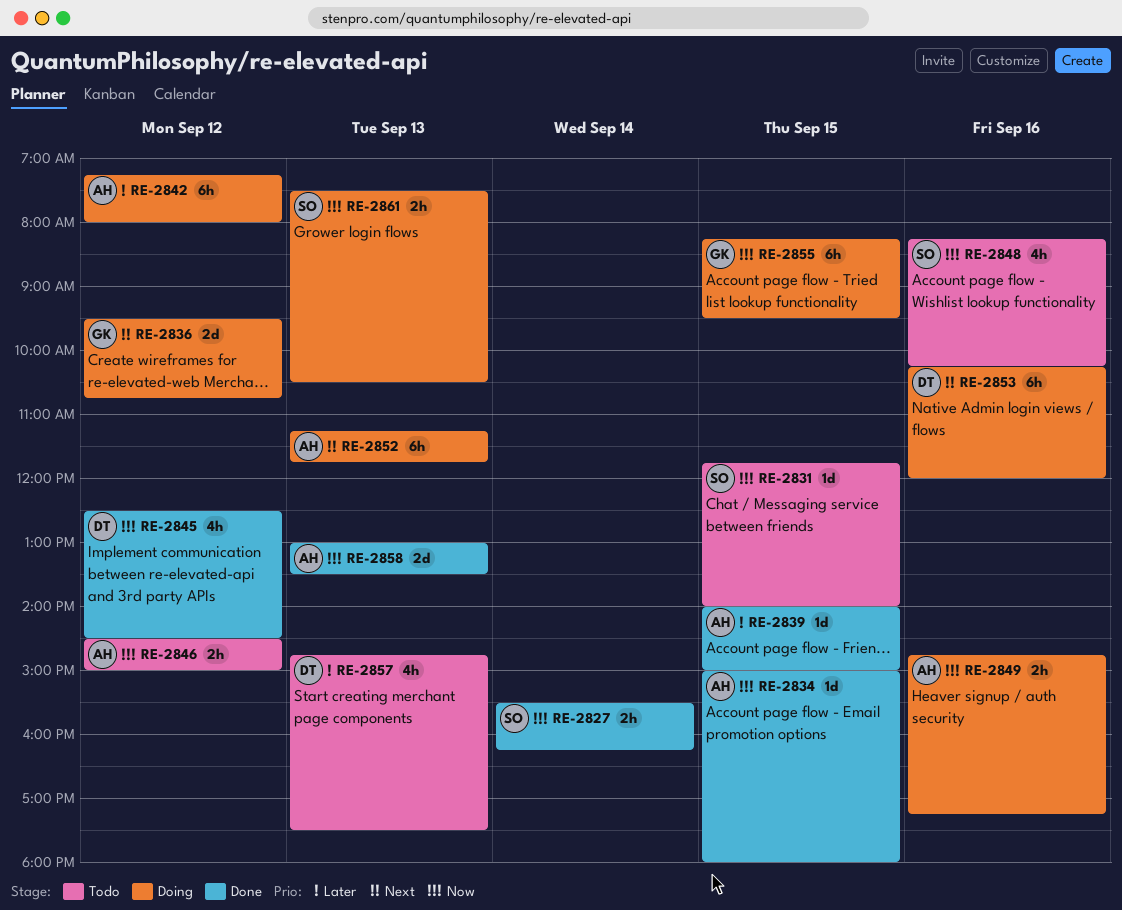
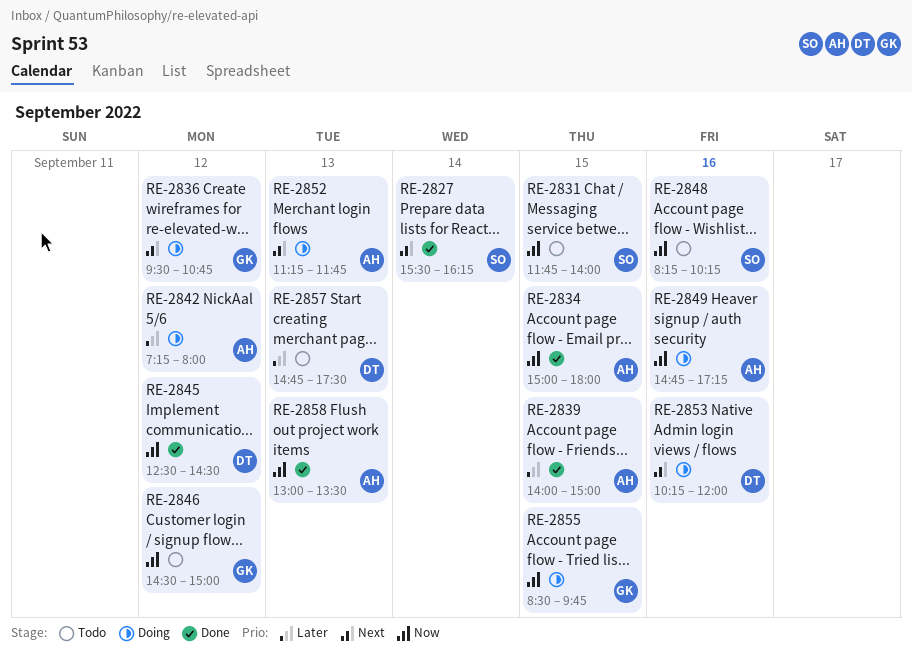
RE-2827, priority: Now -> Next
RE-2846, owner: AH -> GK
RE-2855, begins: 08:15 -> 08:30
RE-2855, ends: 09:30 -> 09:45
RE-2861: present -> none

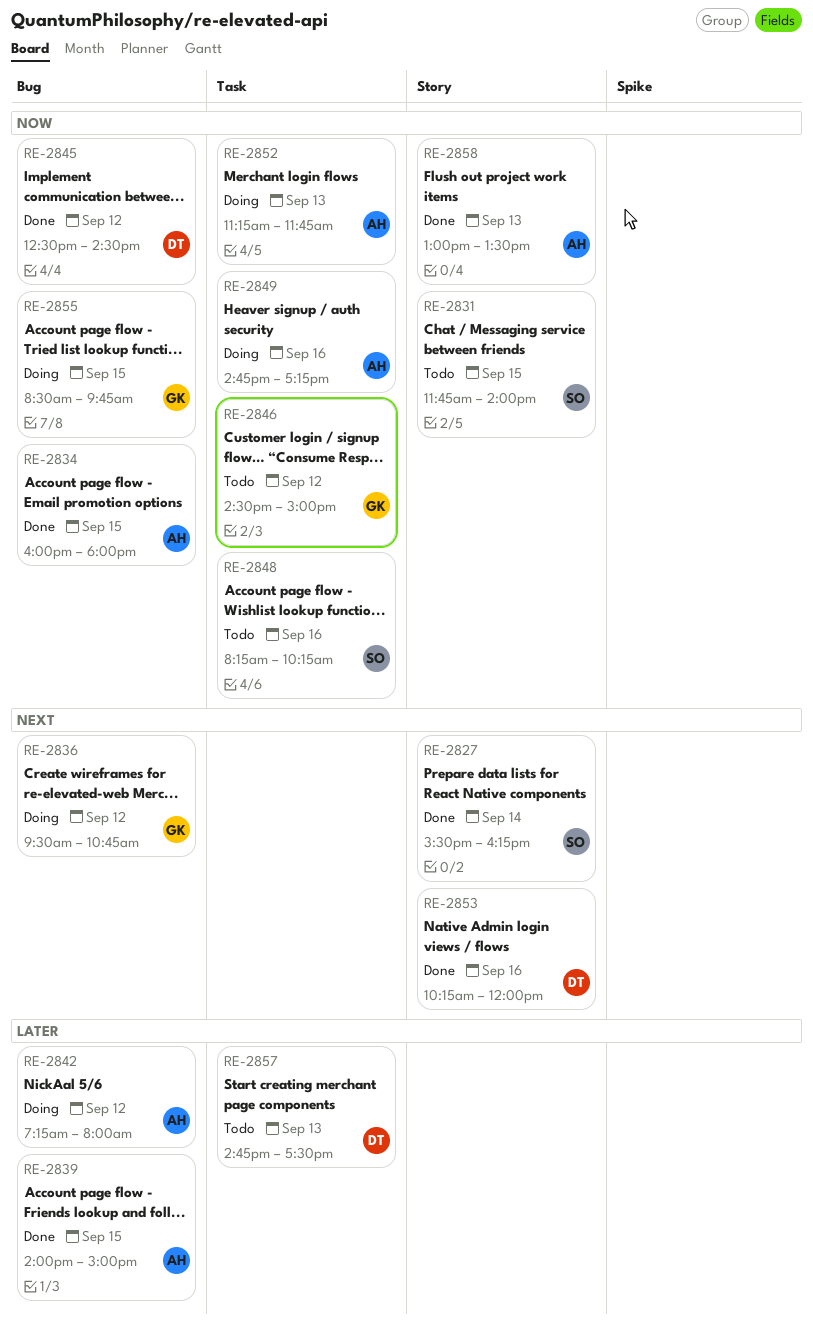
RE-2834, begins: 15:00 -> 16:00
RE-2852, priority: Next -> Now
RE-2853, status: Doing -> Done

